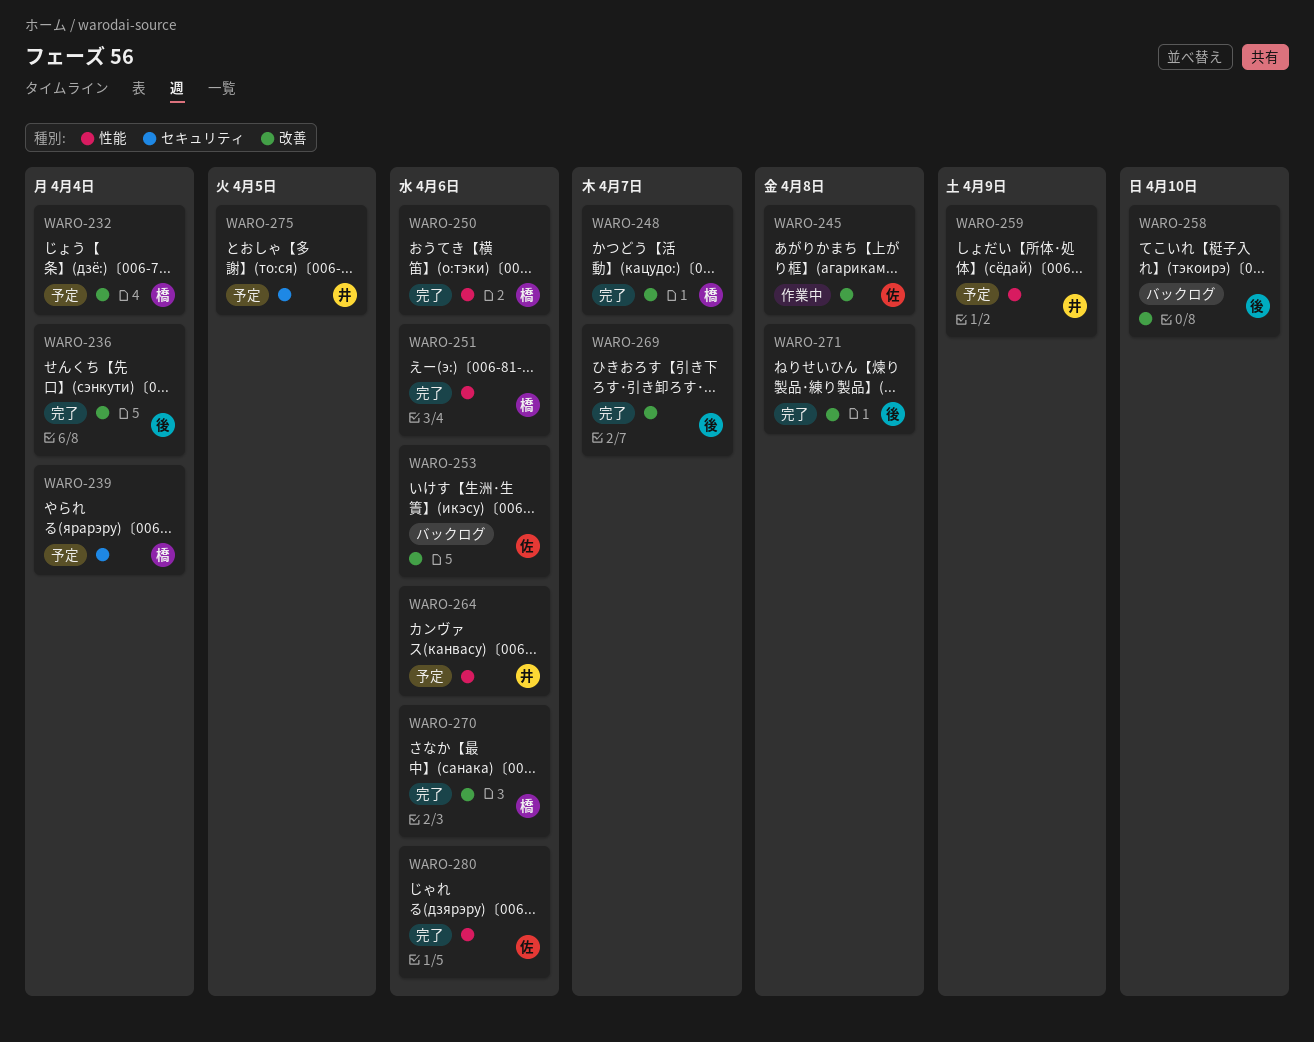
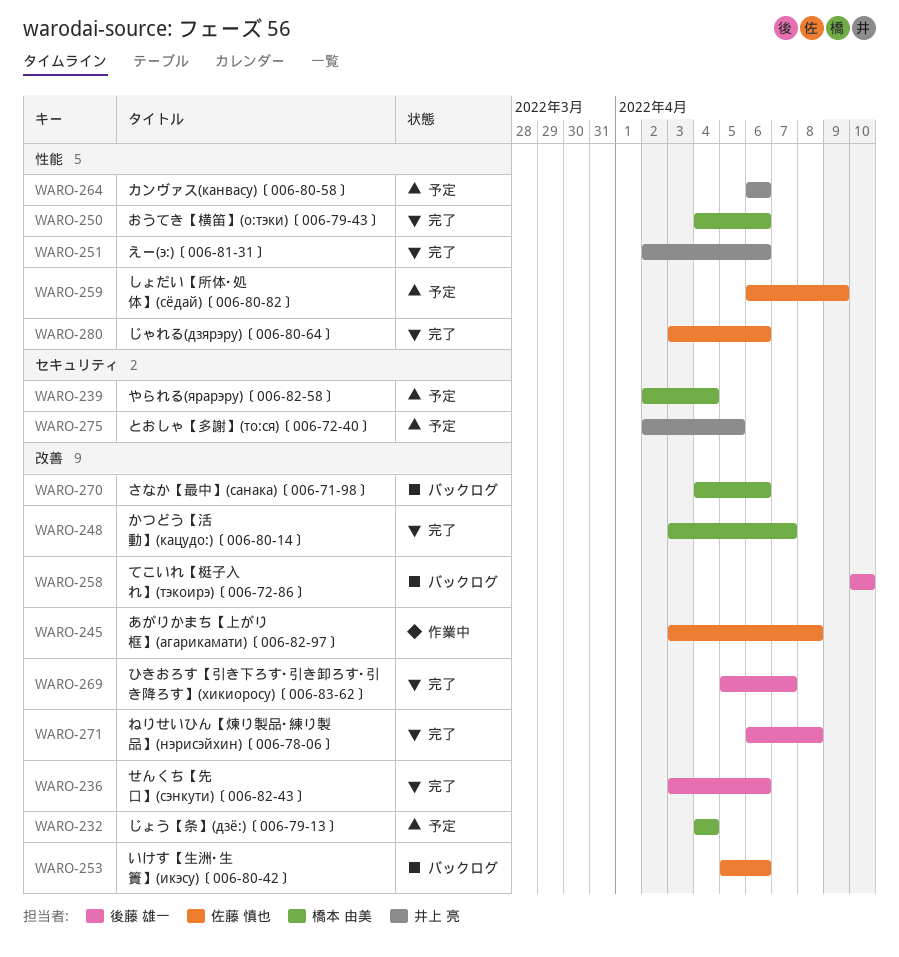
WARO-236, due: Apr 4 -> Apr 6
WARO-251, owner: 橋本 由美 -> 井上 亮
WARO-259, owner: 井上 亮 -> 佐藤 慎也
WARO-270, status: 完了 -> バックログ

